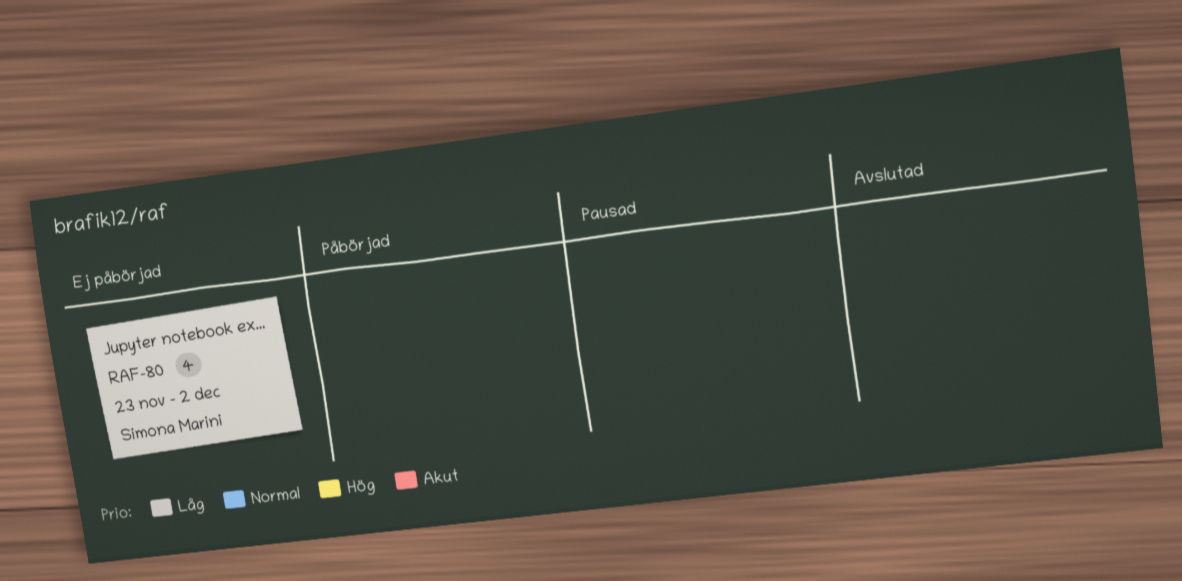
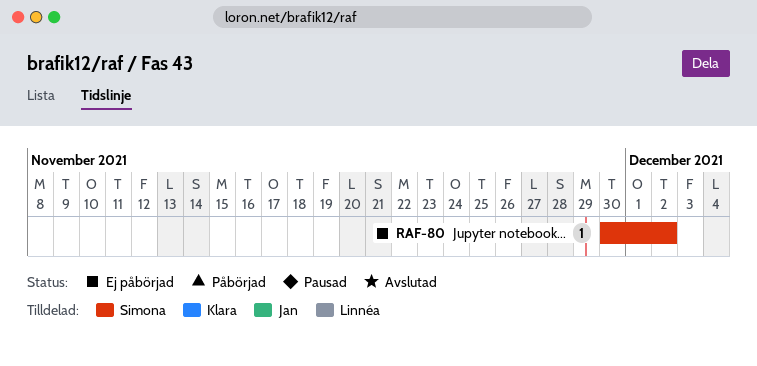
RAF-80, estimate: 4 -> 1
RAF-80, start: Nov 23 -> Nov 30

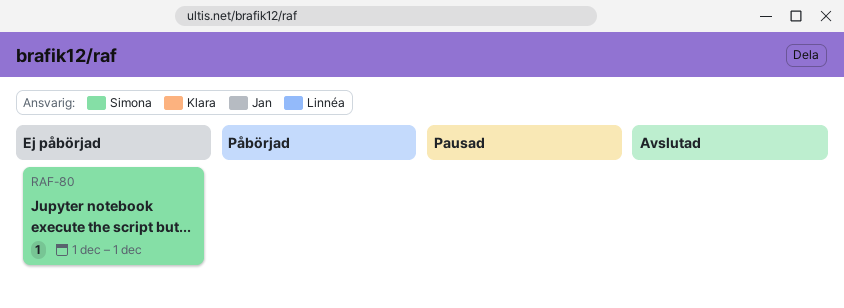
RAF-80, start: Nov 30 -> Dec 1
RAF-80, due: Dec 2 -> Dec 1

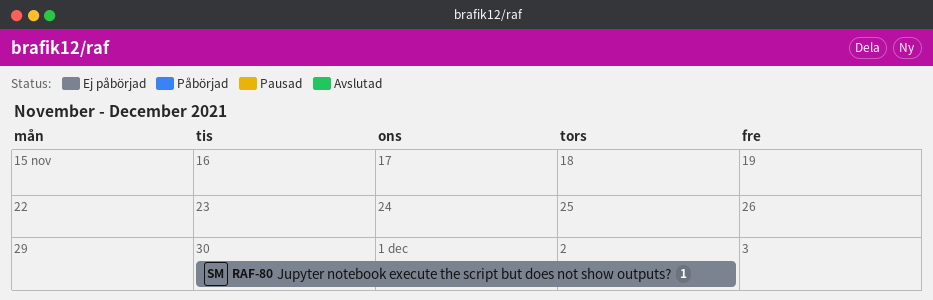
RAF-80, start: Dec 1 -> Nov 30
RAF-80, due: Dec 1 -> Dec 2

